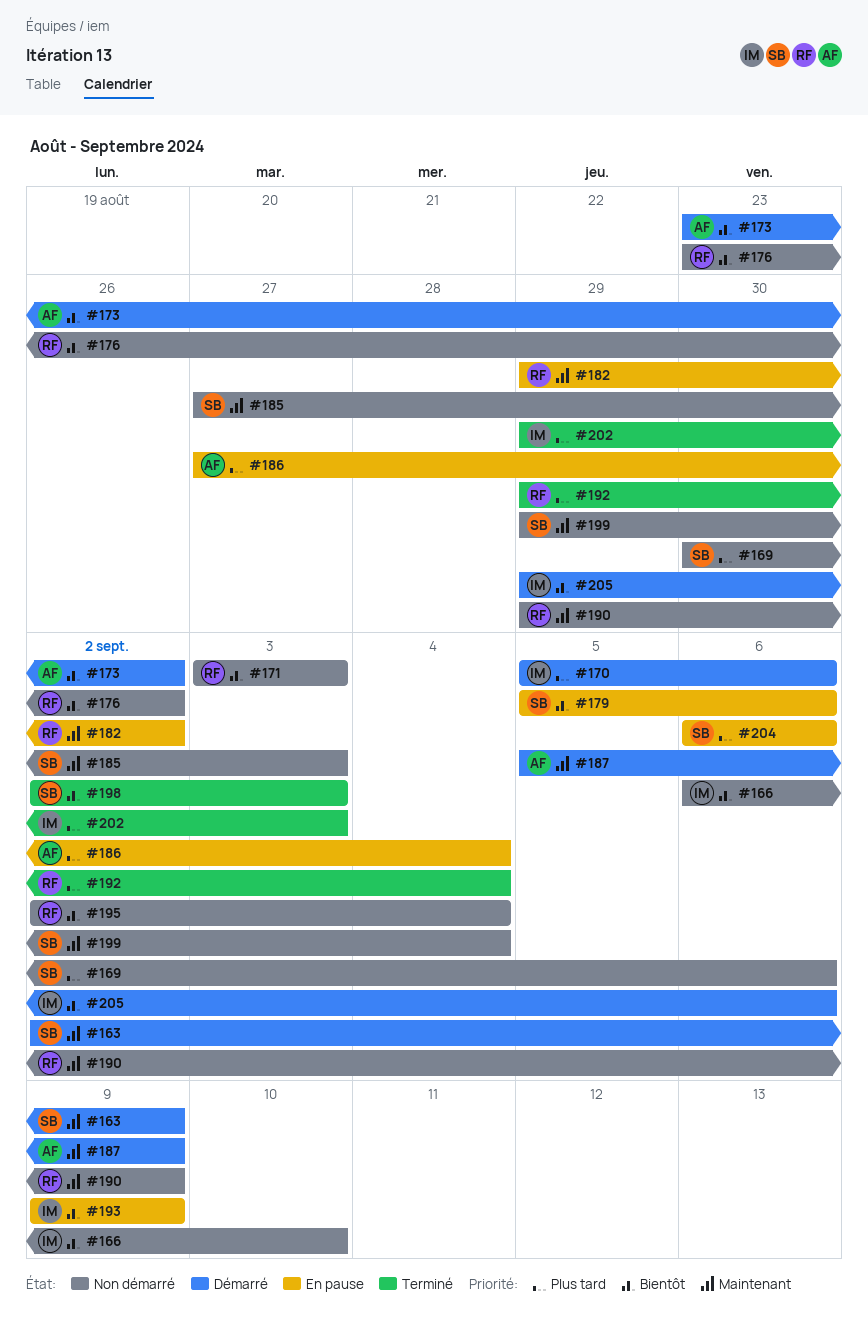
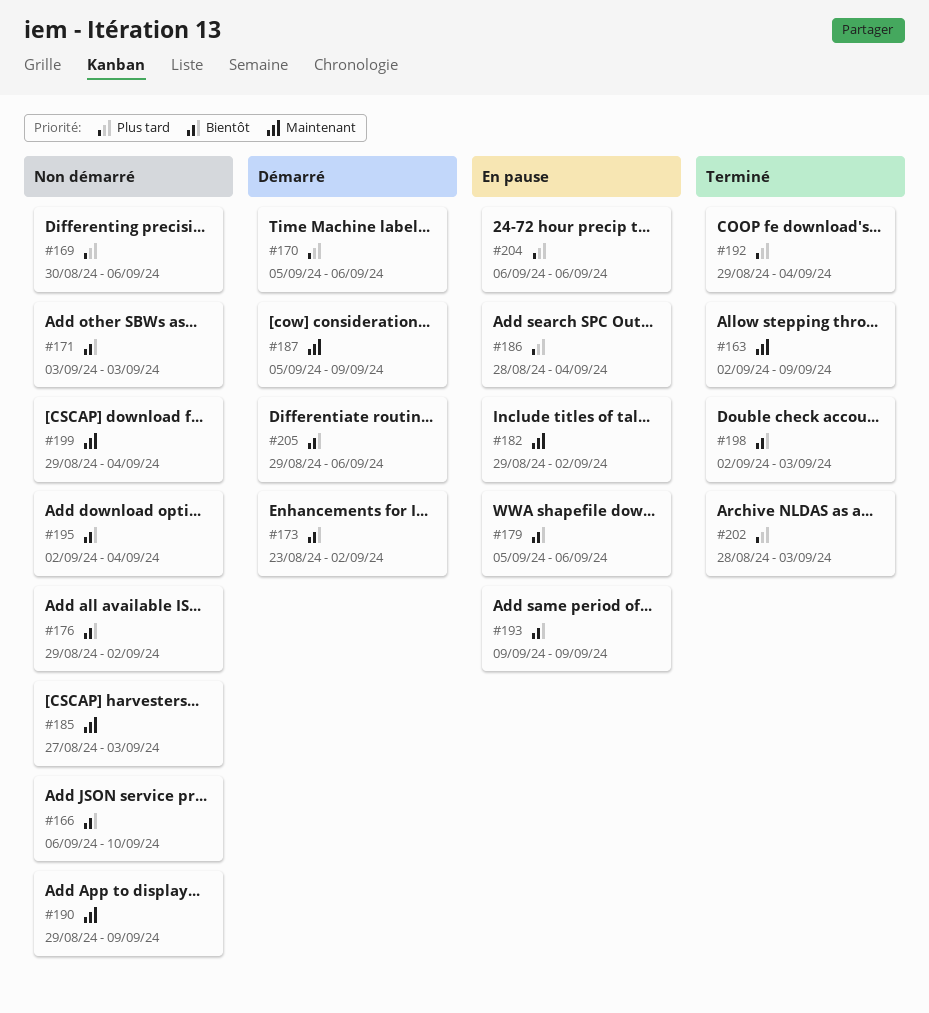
#163, status: Démarré -> Terminé
#176, start: Aug 23 -> Aug 29
#186, start: Aug 27 -> Aug 28
#202, start: Aug 29 -> Aug 28

